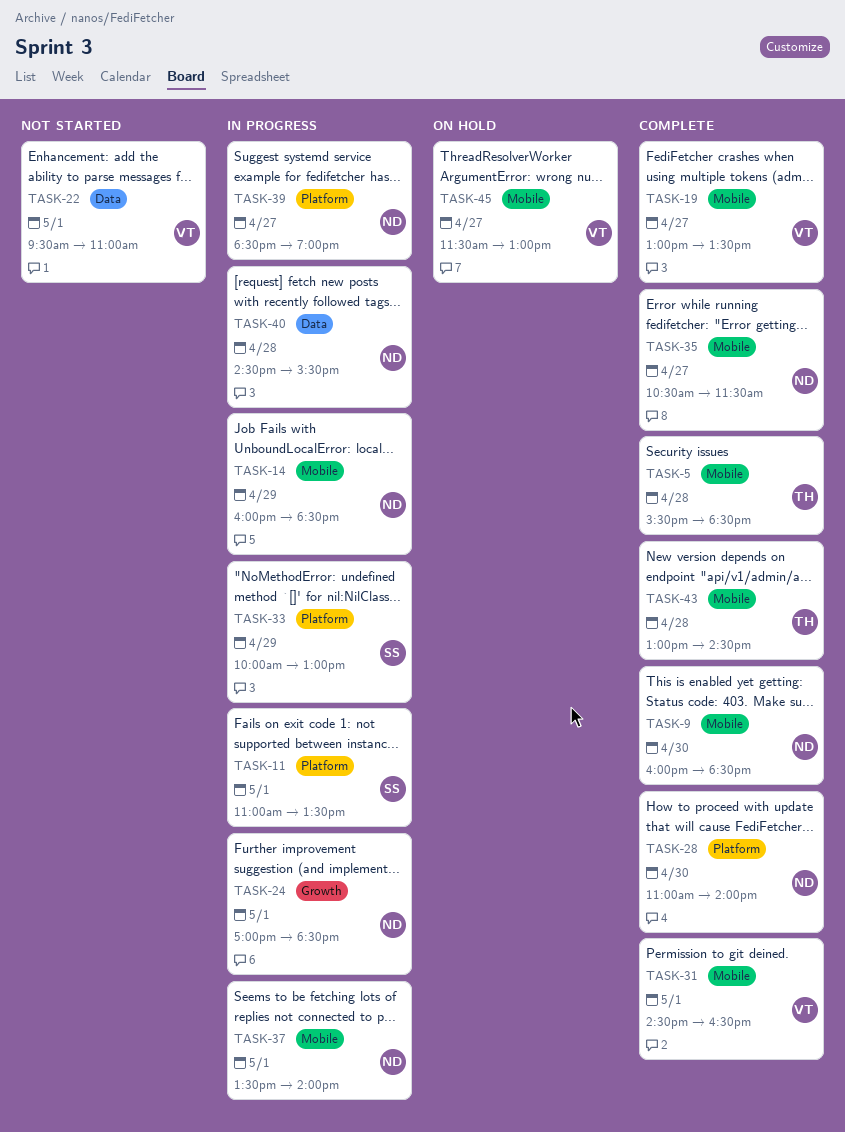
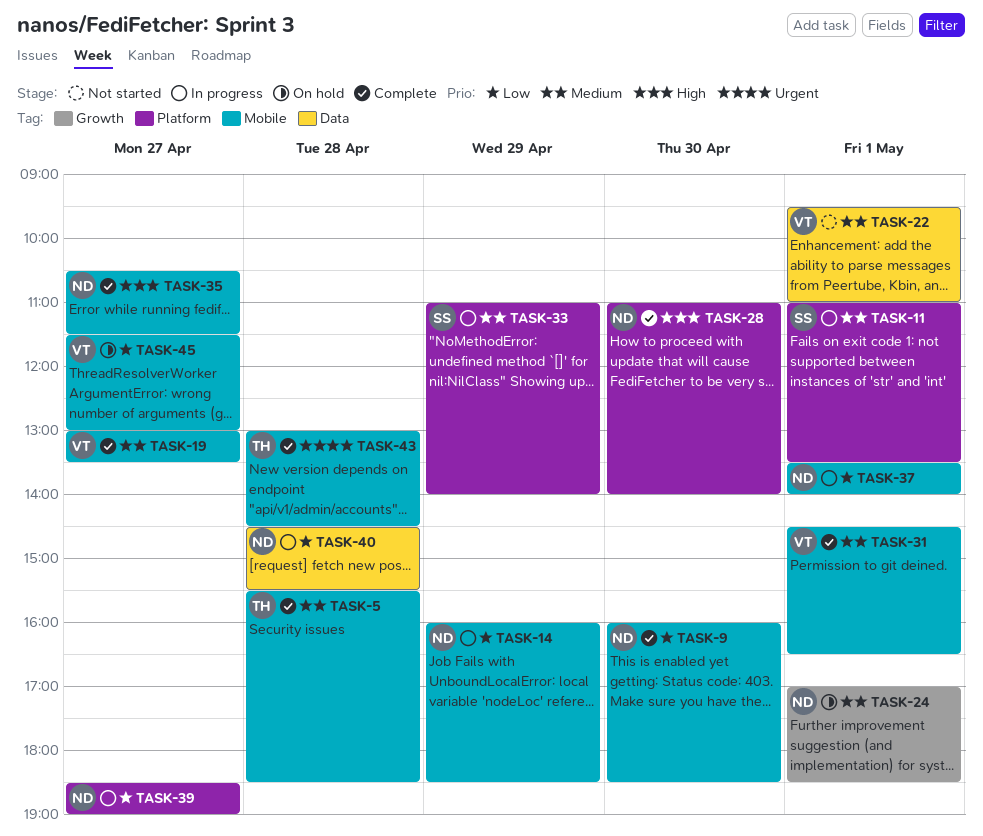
TASK-24, status: In progress -> On hold
TASK-33, begins: 10:00 -> 11:00
TASK-33, ends: 13:00 -> 14:00

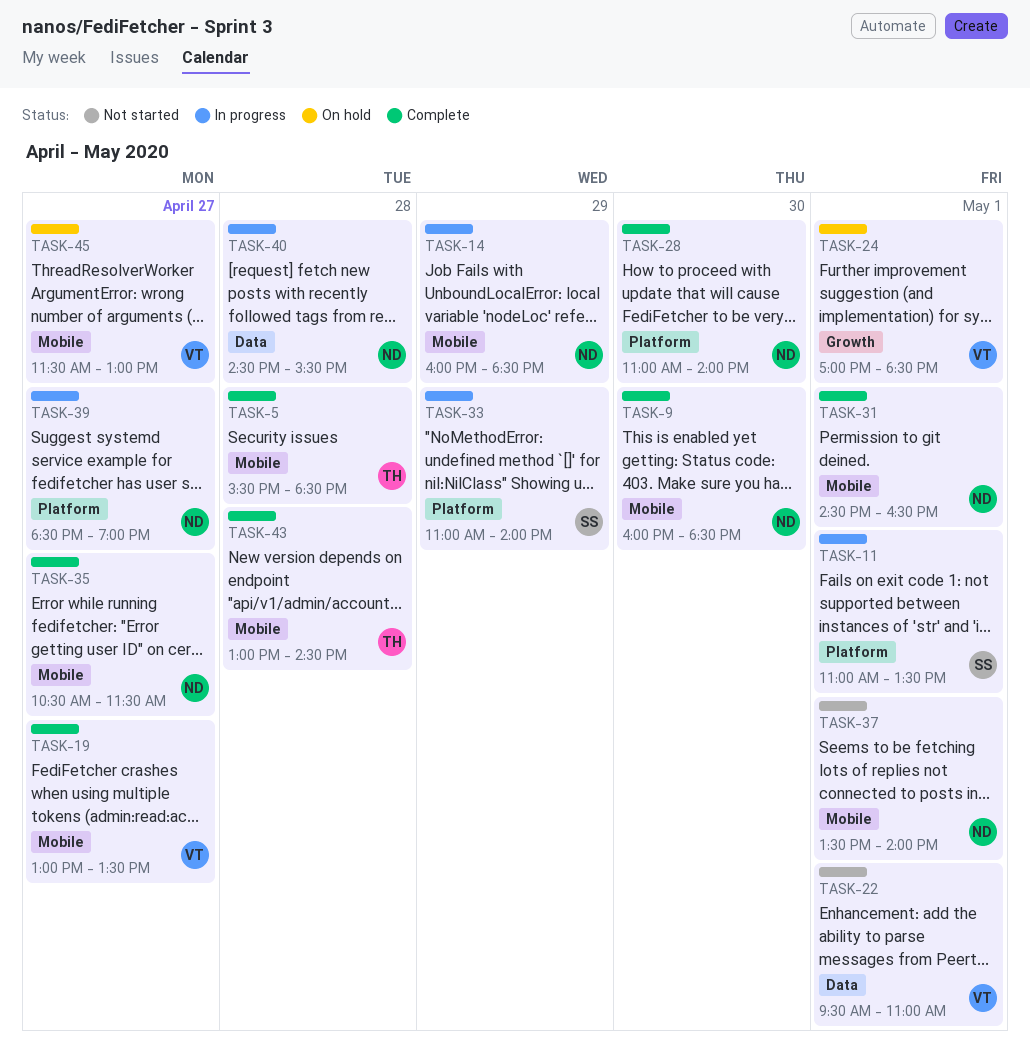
TASK-24, owner: ND -> VT
TASK-31, owner: VT -> ND
TASK-37, status: In progress -> Not started

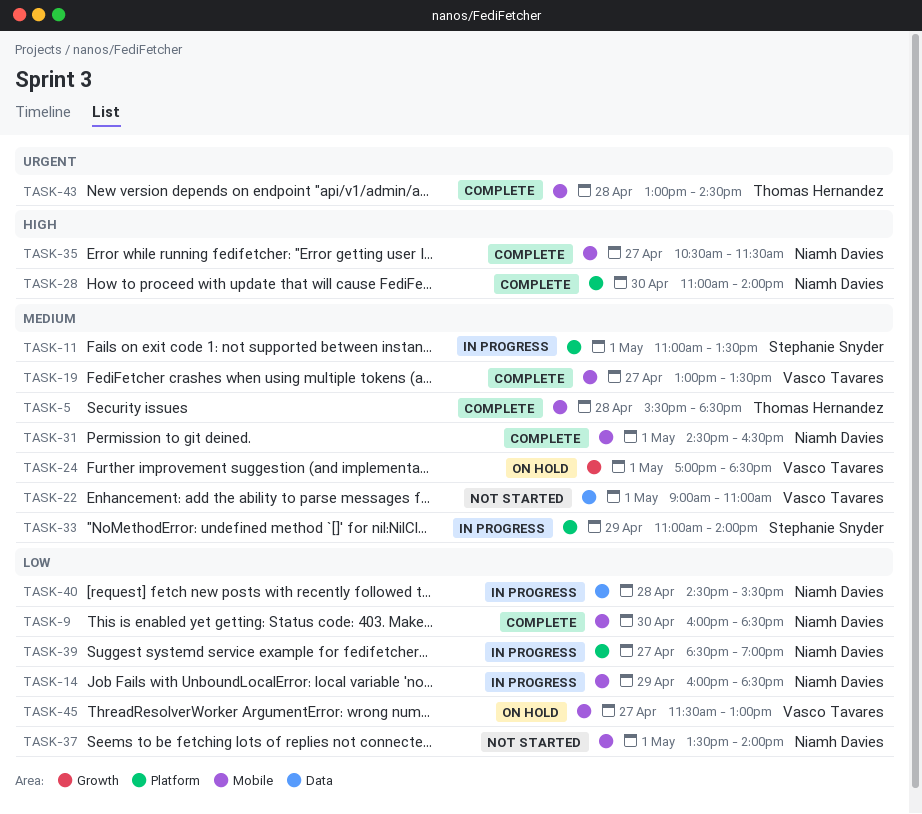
TASK-22, begins: 09:30 -> 09:00

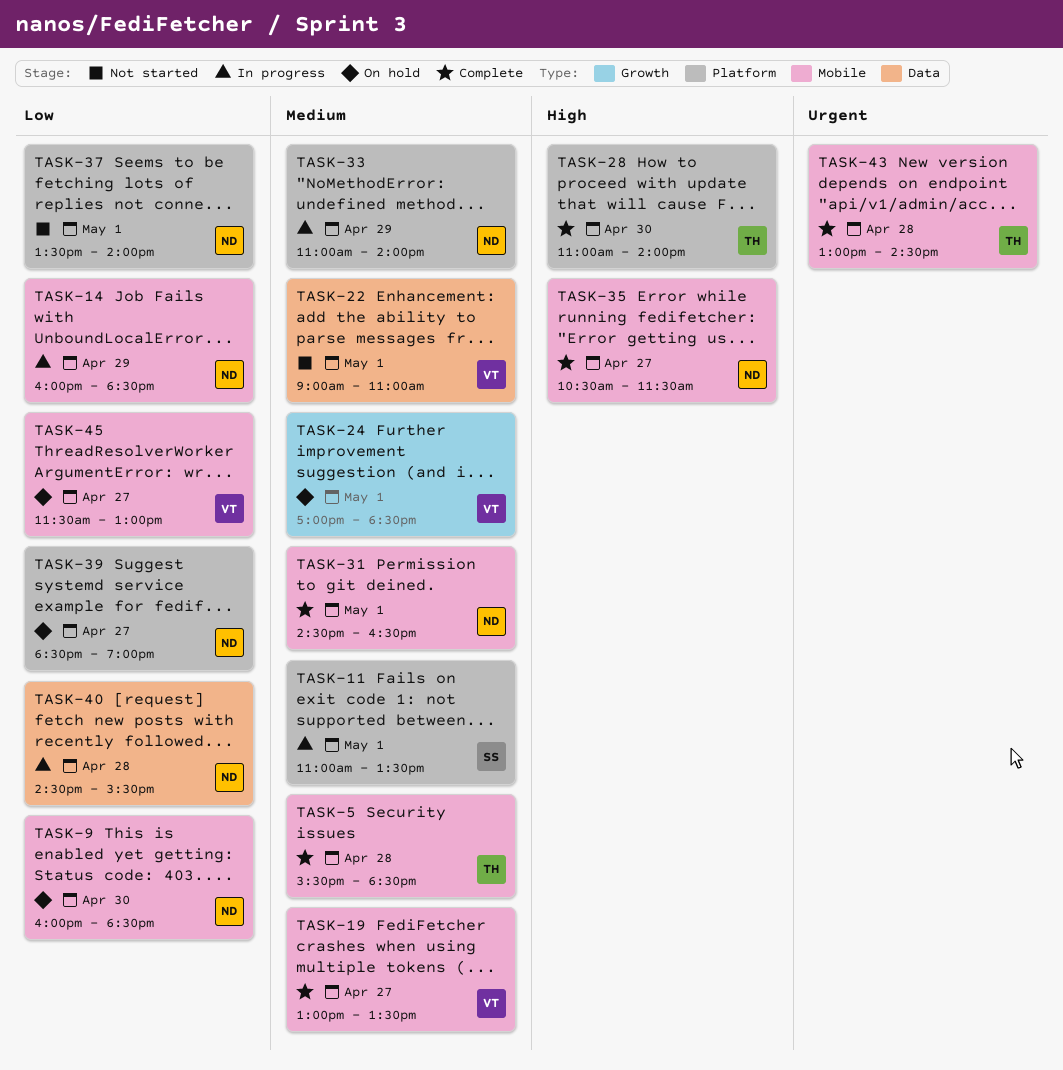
TASK-9, status: Complete -> On hold
TASK-28, owner: Niamh Davies -> Thomas Hernandez
TASK-33, owner: Stephanie Snyder -> Niamh Davies
TASK-37, label: Mobile -> Platform
TASK-39, status: In progress -> On hold

